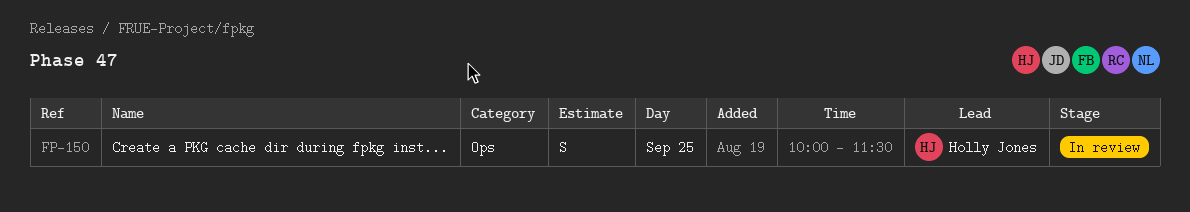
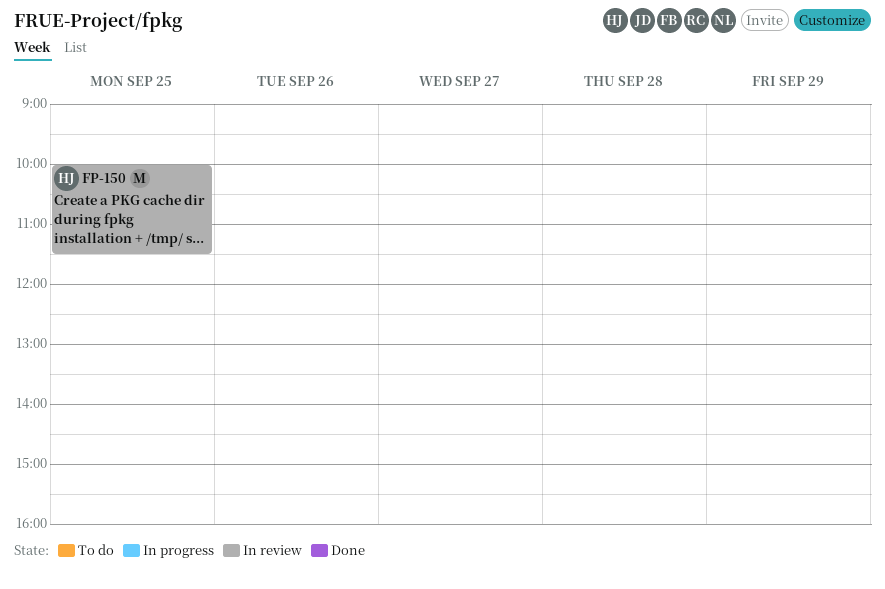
FP-150, estimate: S -> M

